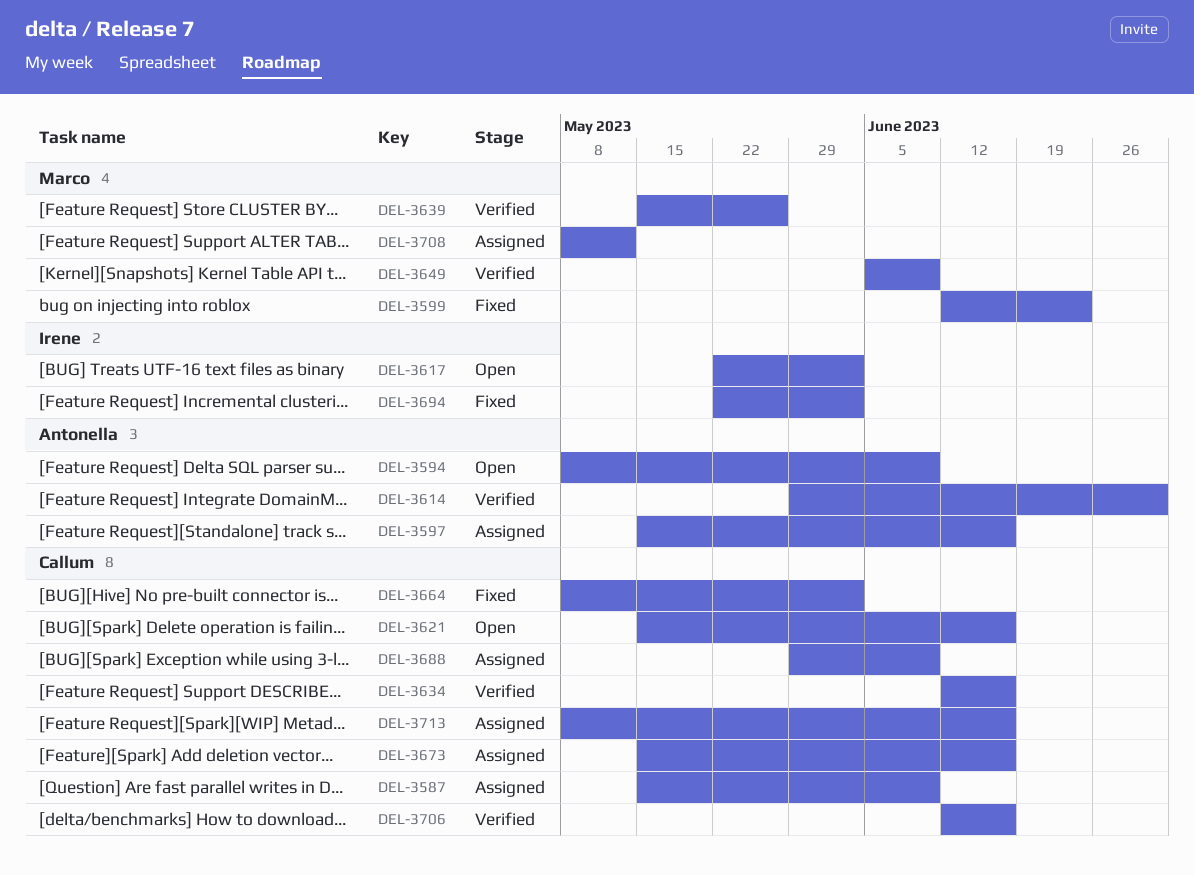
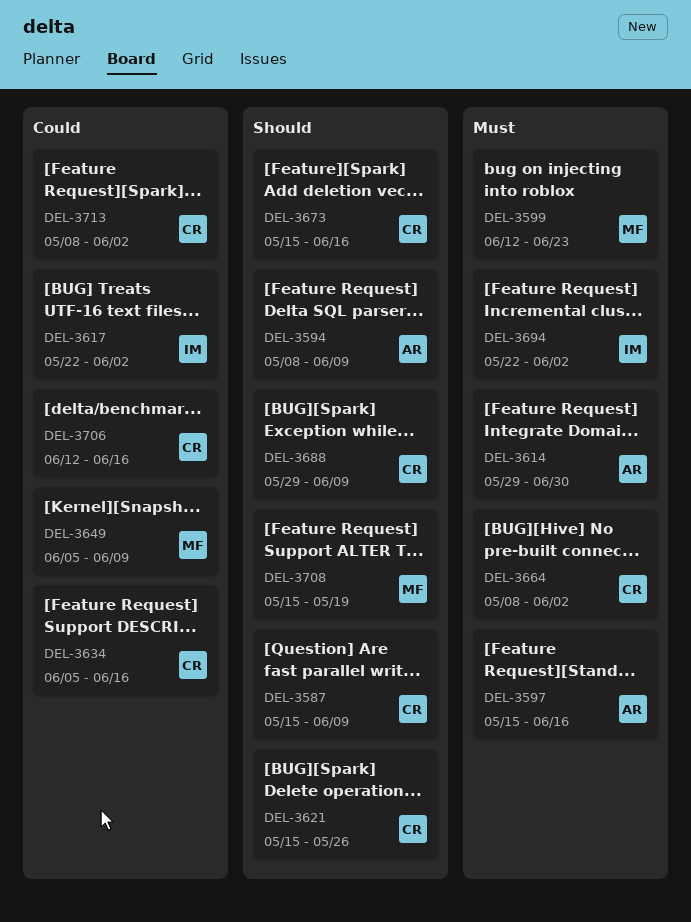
DEL-3621, due: Jun 16 -> May 26
DEL-3634, start: Jun 12 -> Jun 5
DEL-3639: present -> none
DEL-3708, start: May 8 -> May 15
DEL-3708, due: May 12 -> May 19
DEL-3713, due: Jun 16 -> Jun 2

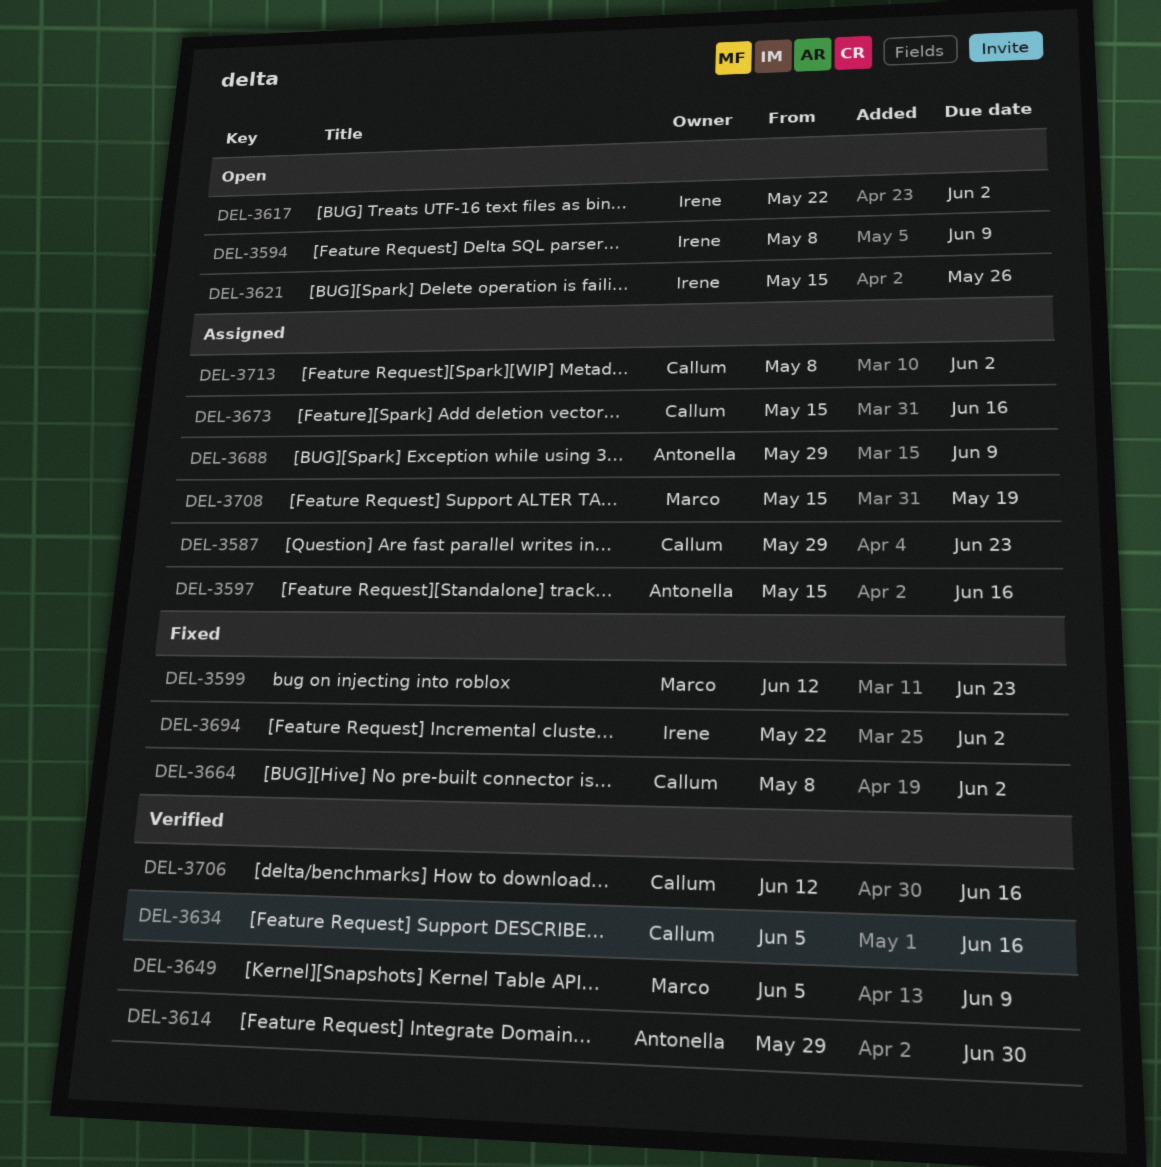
DEL-3587, start: May 15 -> May 29
DEL-3587, due: Jun 9 -> Jun 23
DEL-3594, owner: Antonella -> Irene
DEL-3621, owner: Callum -> Irene
DEL-3688, owner: Callum -> Antonella

